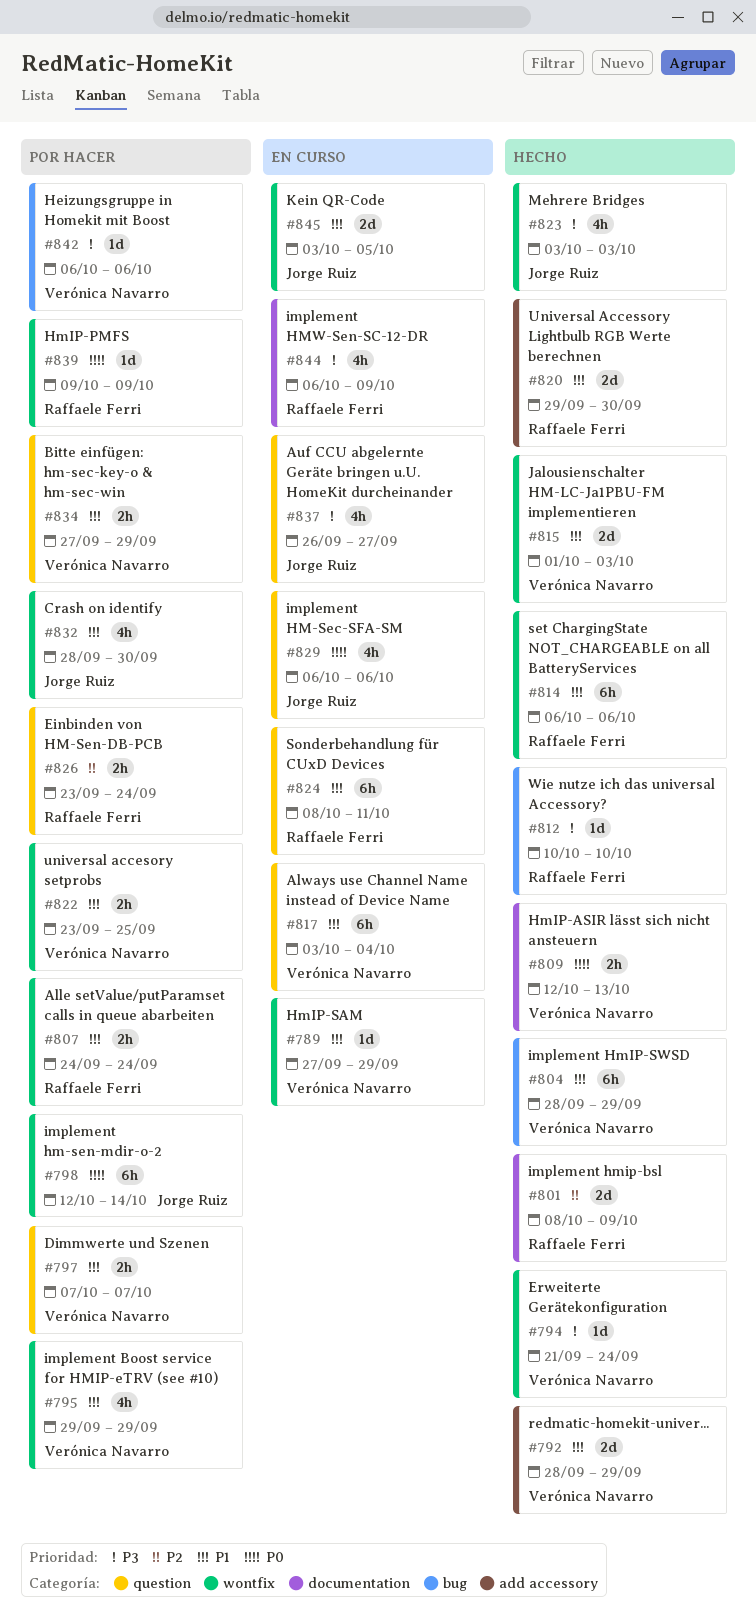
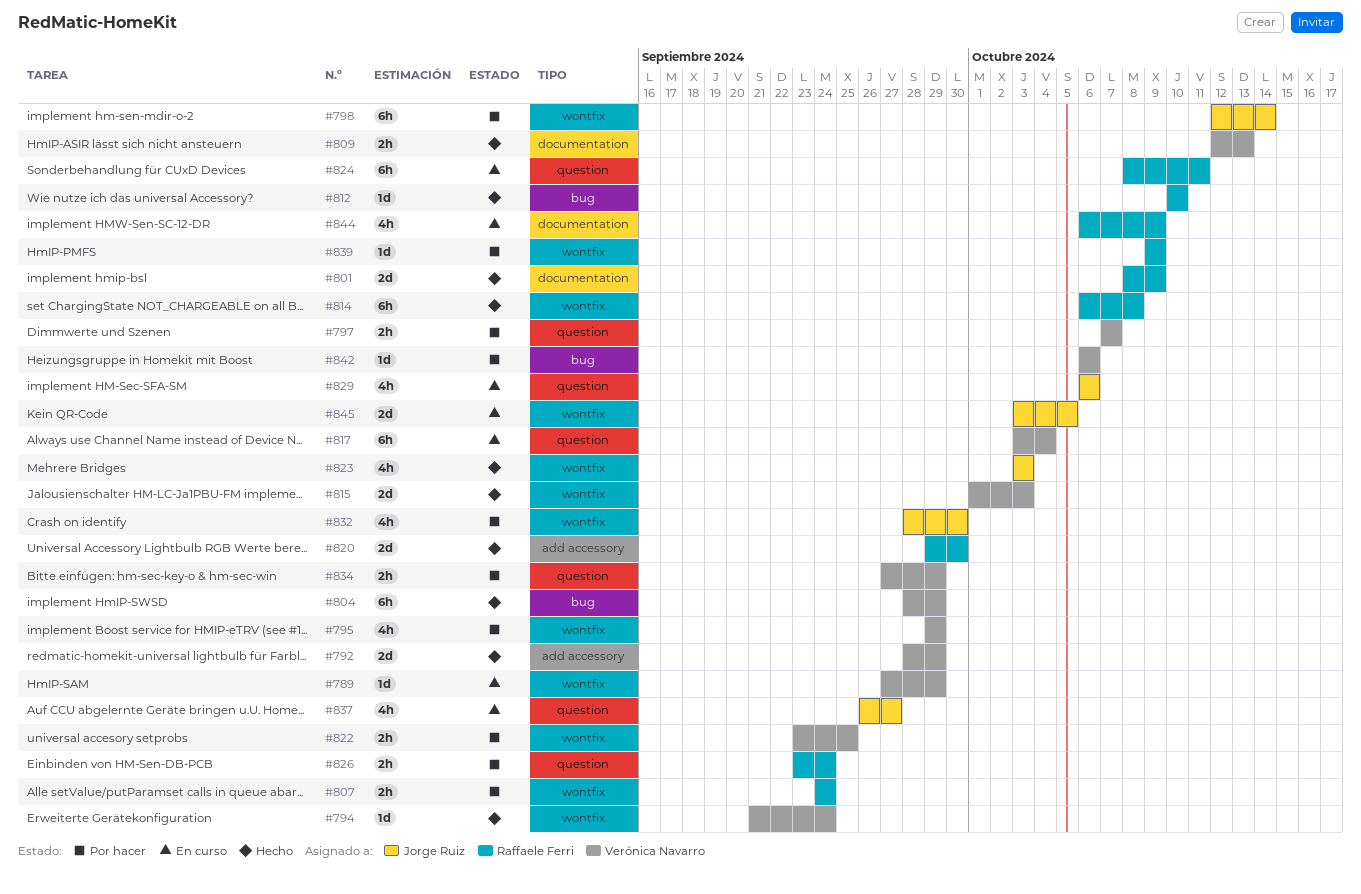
#814, due: Oct 6 -> Oct 8

